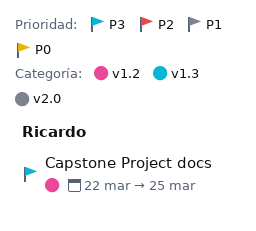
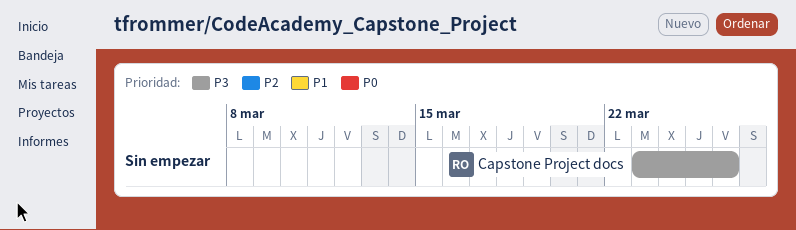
Capstone Project docs, start: Mar 22 -> Mar 23
Capstone Project docs, due: Mar 25 -> Mar 26

